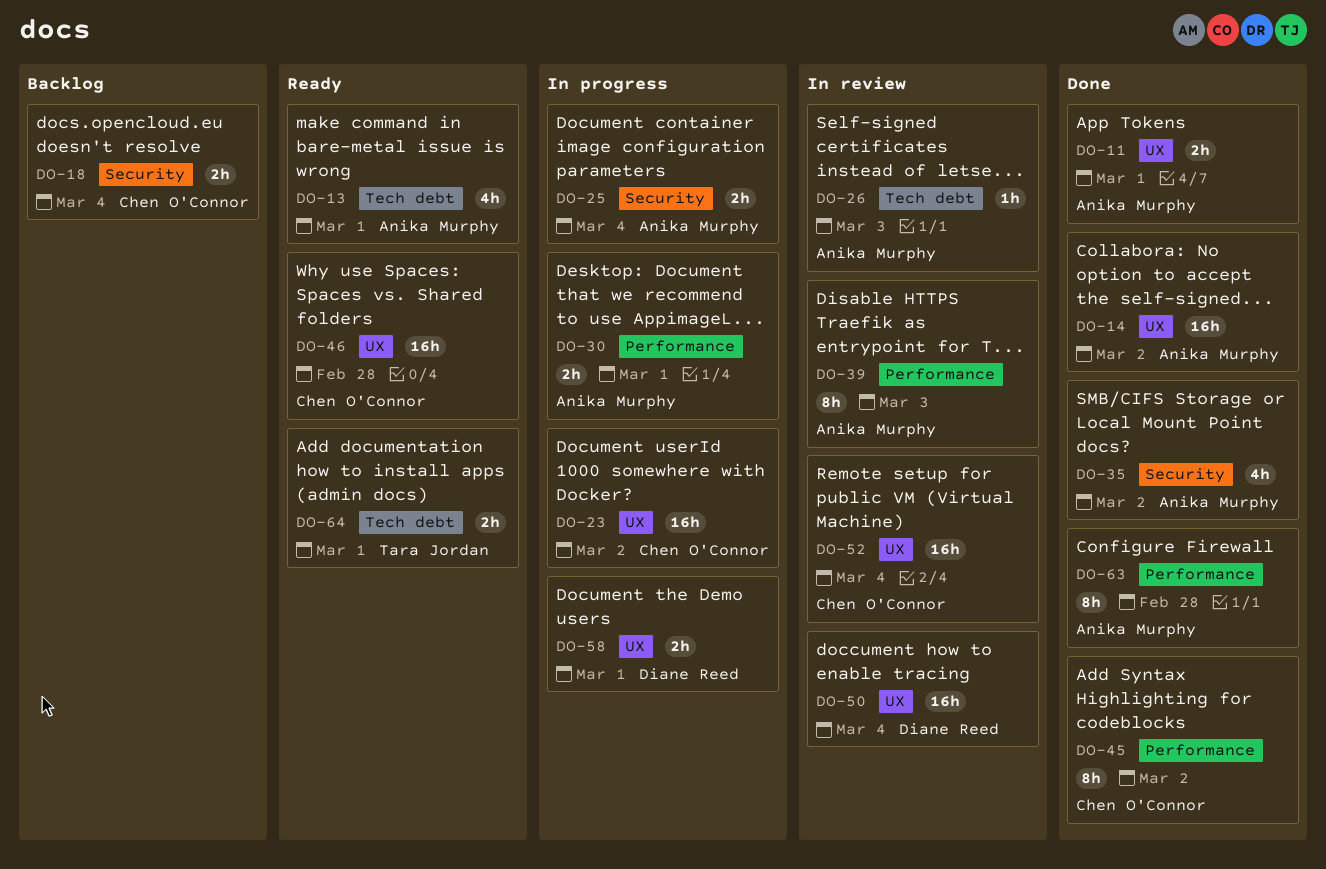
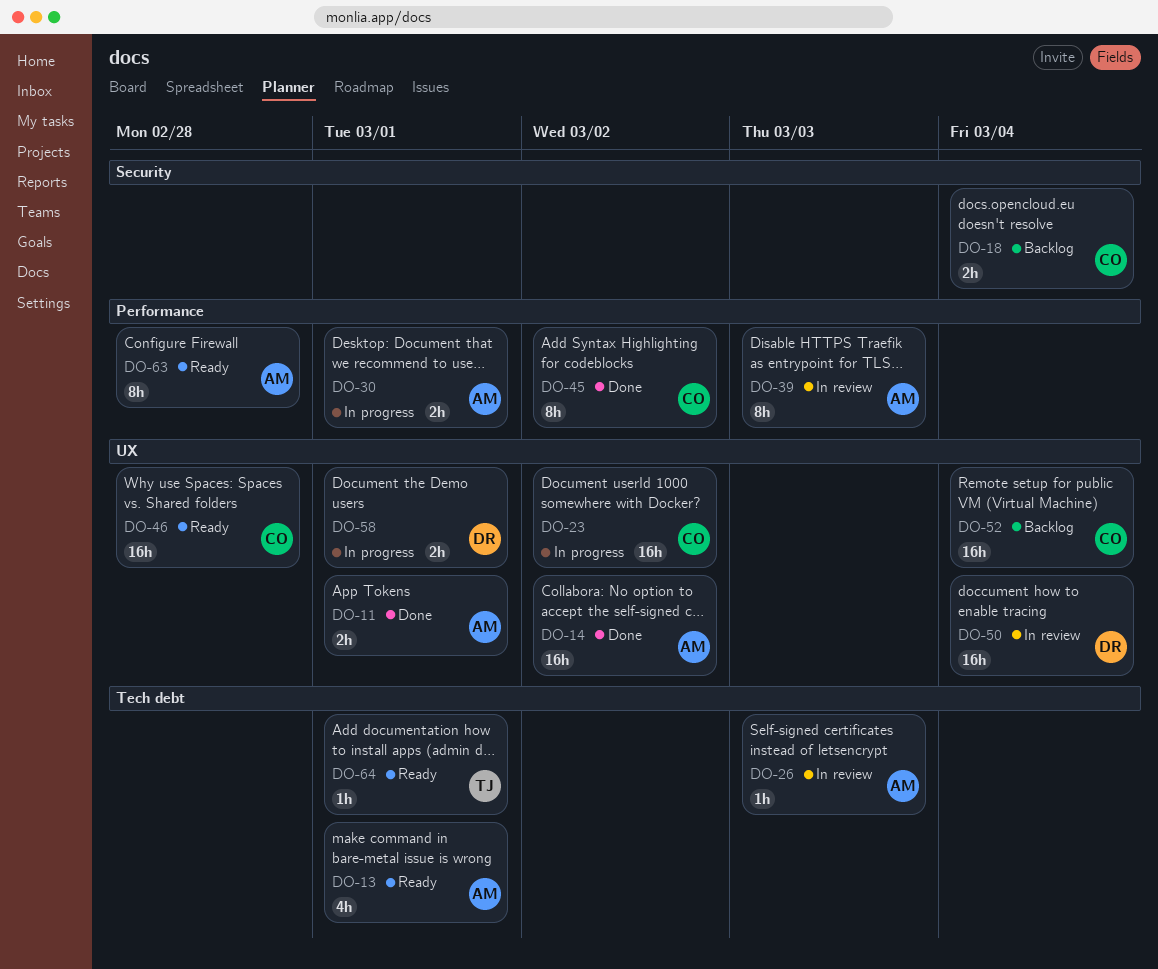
DO-25: present -> none
DO-35: present -> none
DO-52, status: In review -> Backlog
DO-63, status: Done -> Ready
DO-64, estimate: 2h -> 1h

